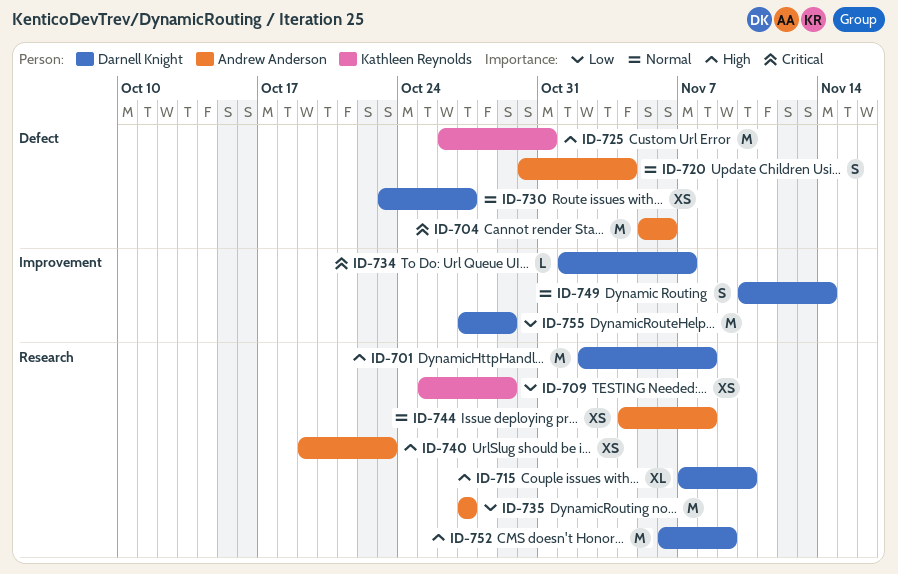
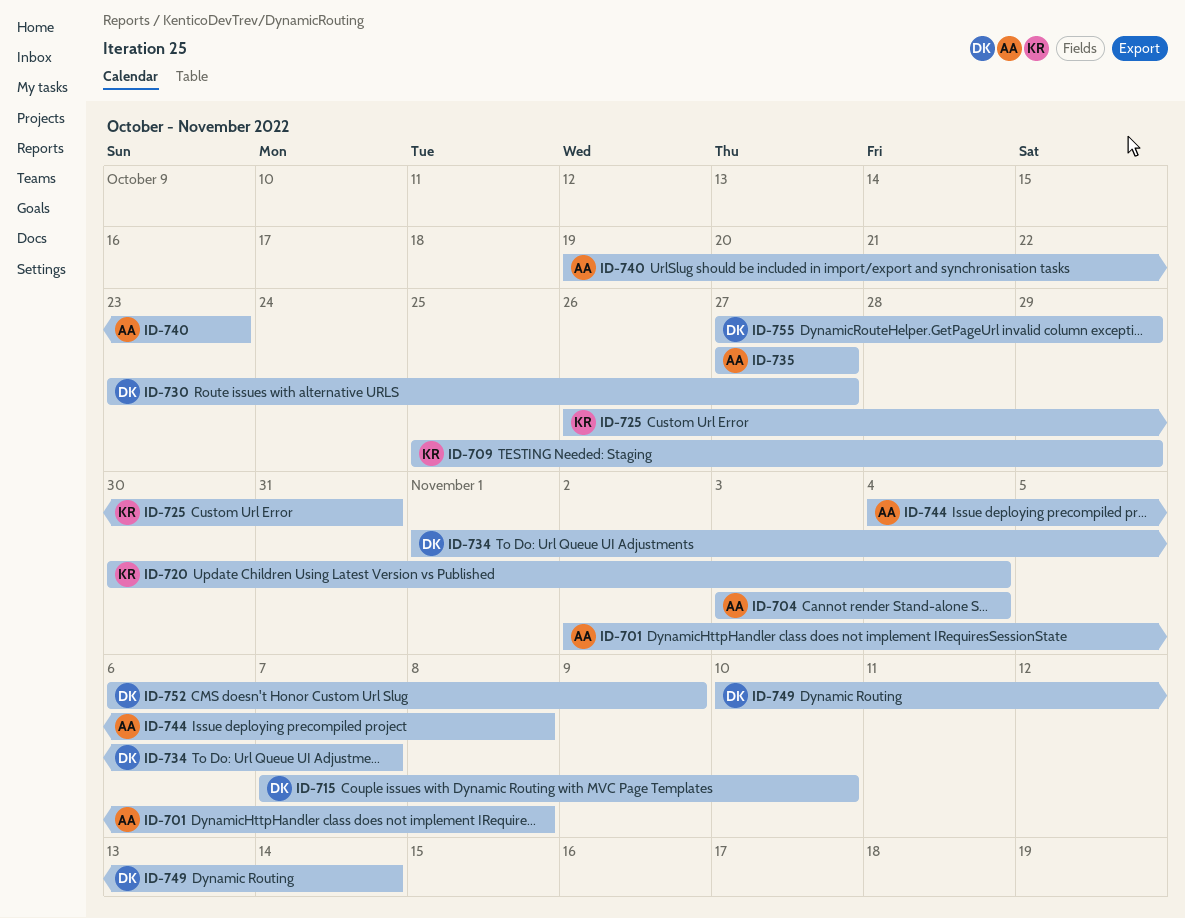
ID-701, owner: Darnell Knight -> Andrew Anderson
ID-704, start: Nov 5 -> Nov 3
ID-704, due: Nov 6 -> Nov 4
ID-720, owner: Andrew Anderson -> Kathleen Reynolds

